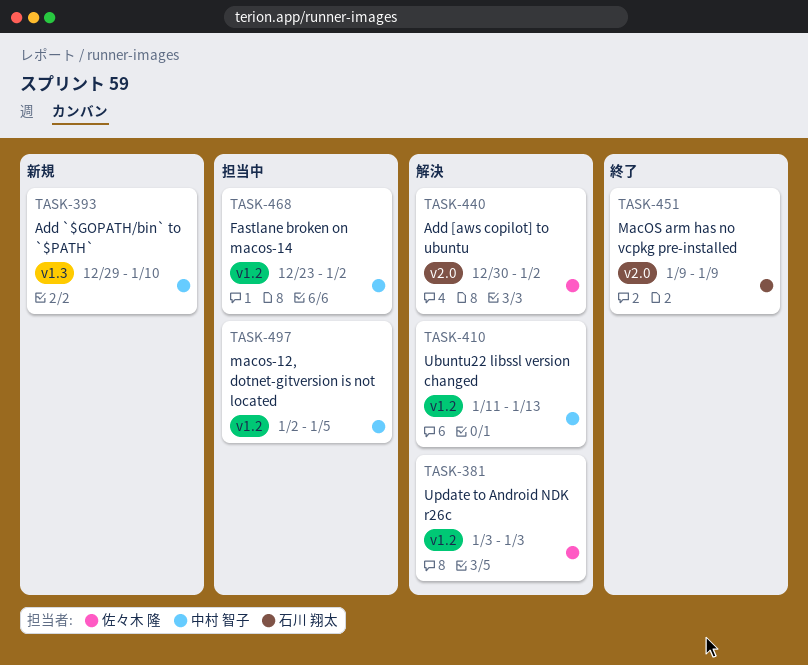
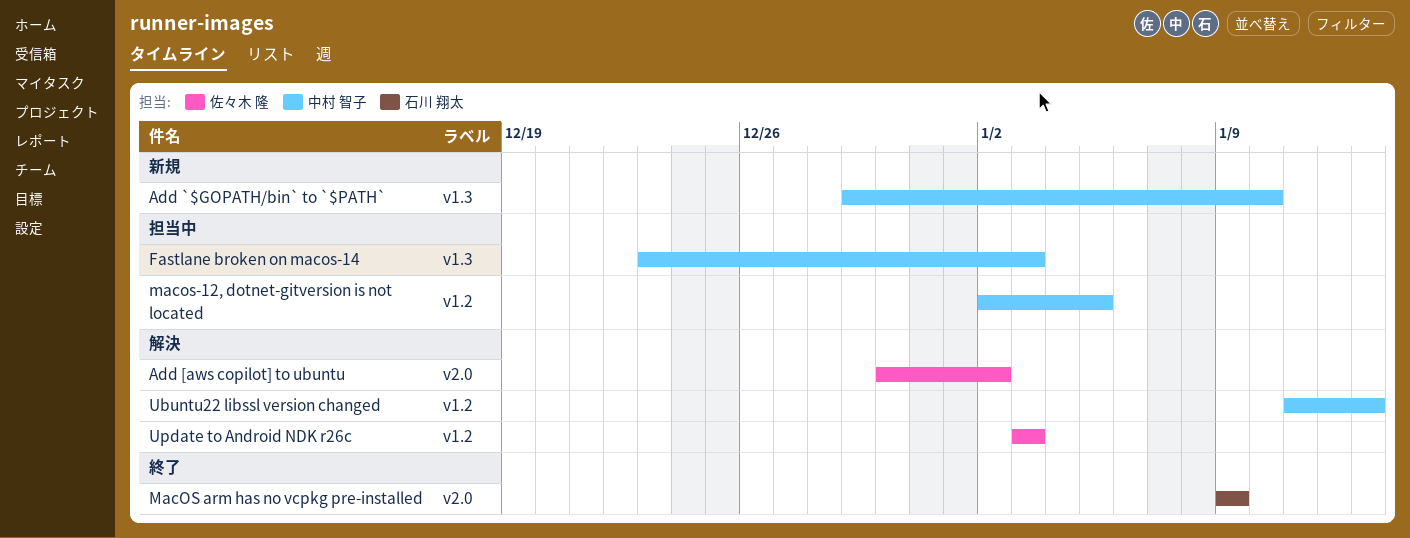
Fastlane broken on macos-14, label: v1.2 -> v1.3
Fastlane broken on macos-14, due: Jan 2 -> Jan 3

